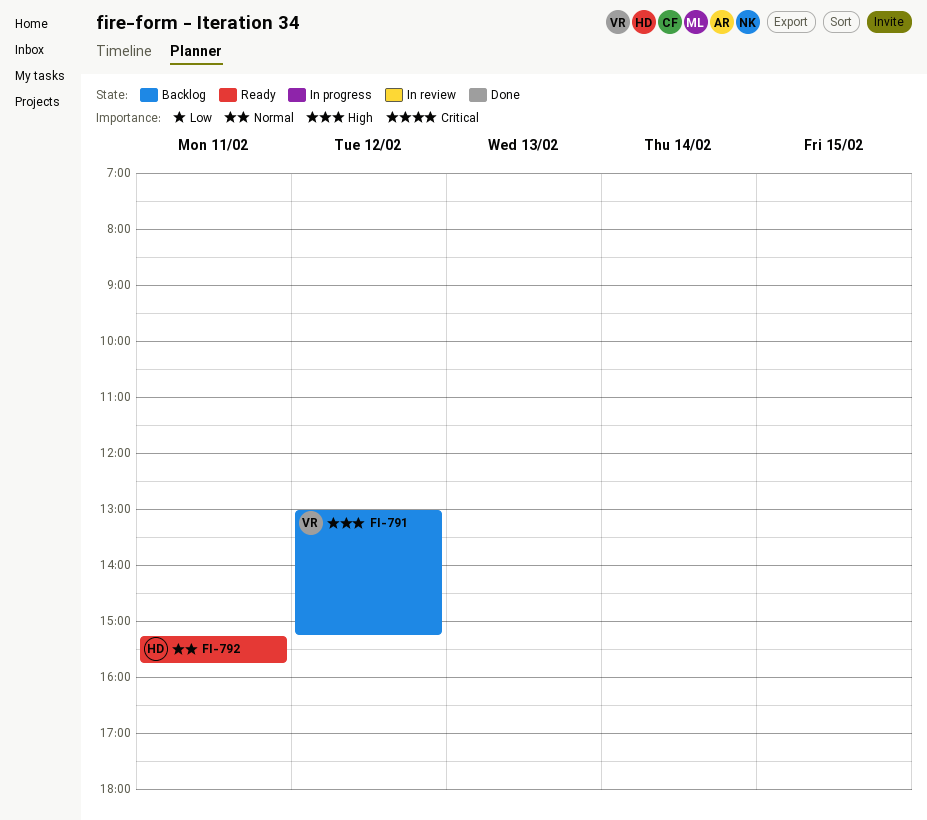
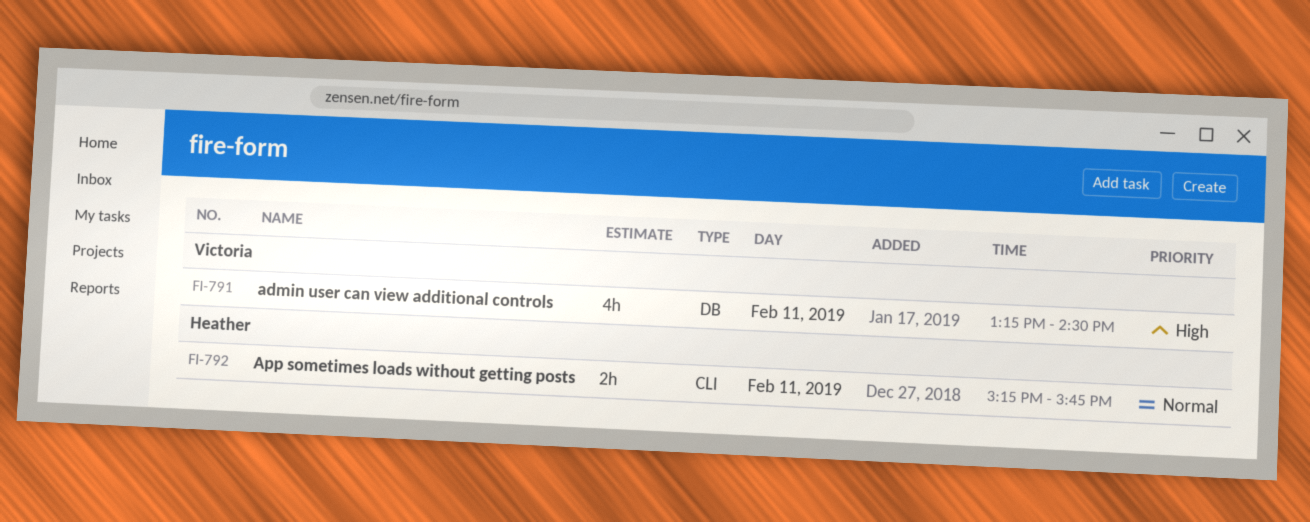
FI-791, day: Feb 12 -> Feb 11
FI-791, begins: 13:00 -> 13:15
FI-791, ends: 15:15 -> 14:30

